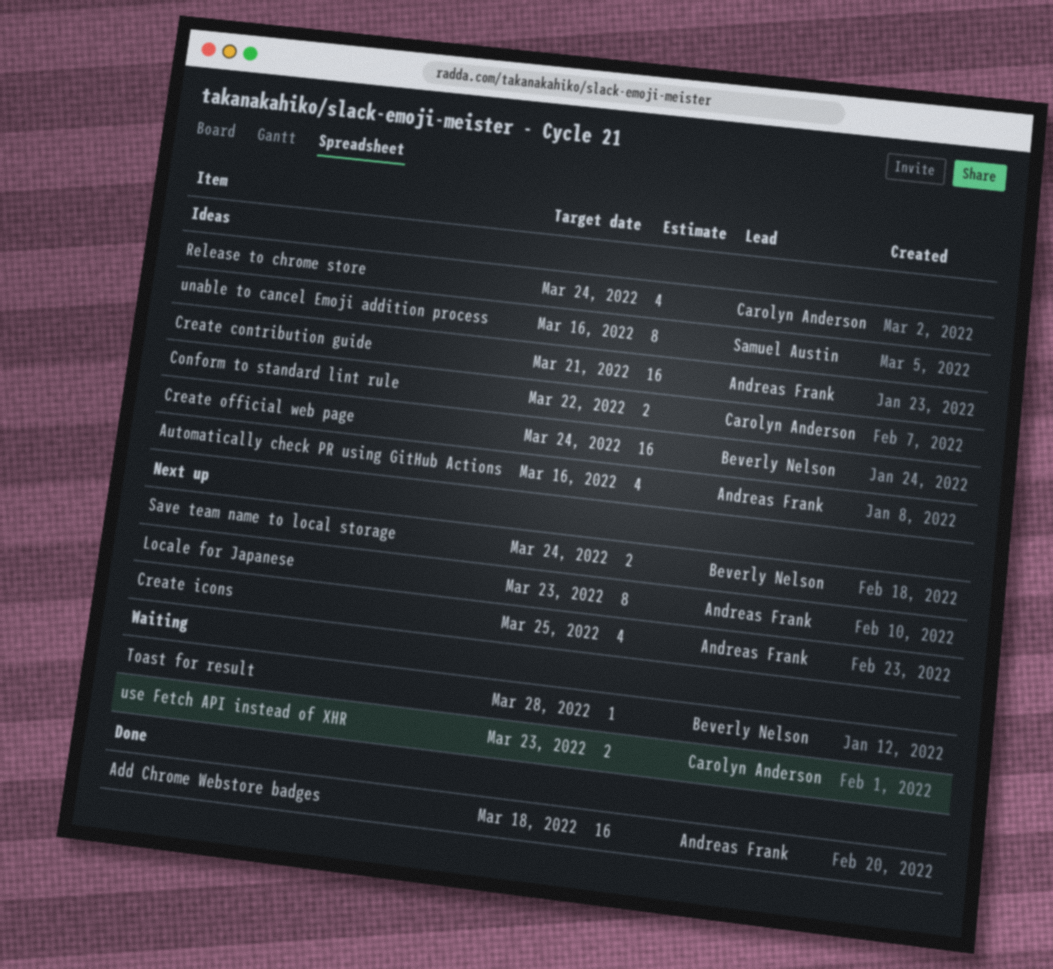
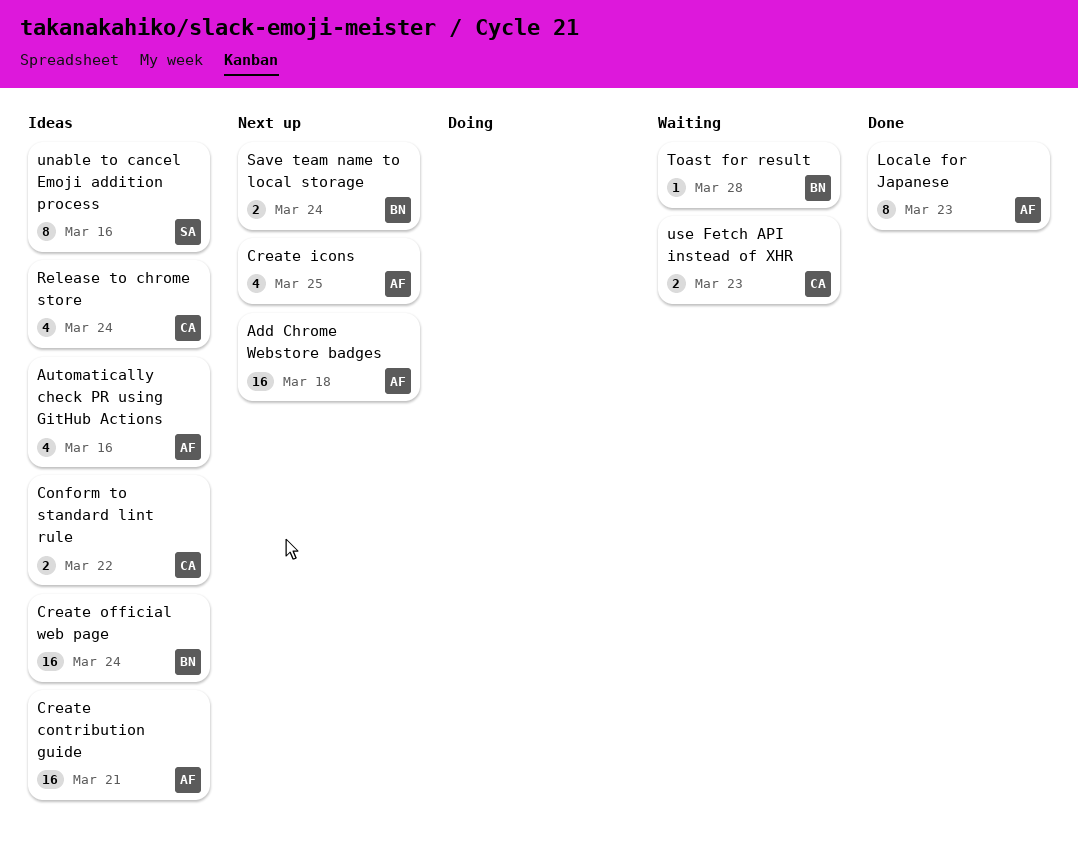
Add Chrome Webstore badges, status: Done -> Next up
Locale for Japanese, status: Next up -> Done

